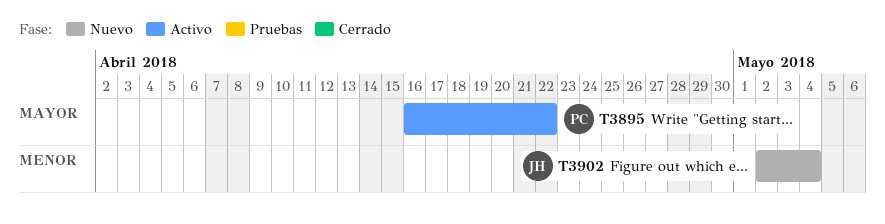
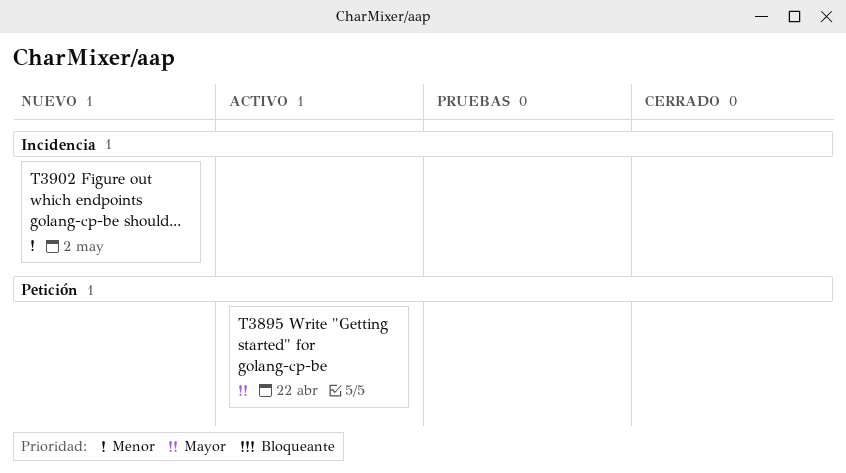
T3902, due: May 4 -> May 2

